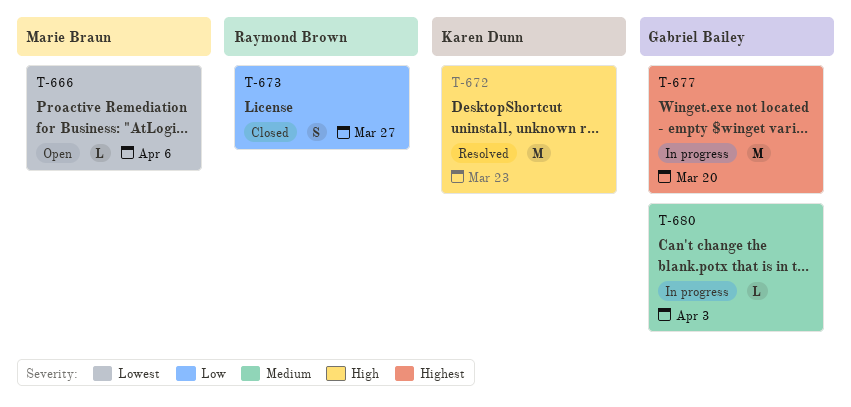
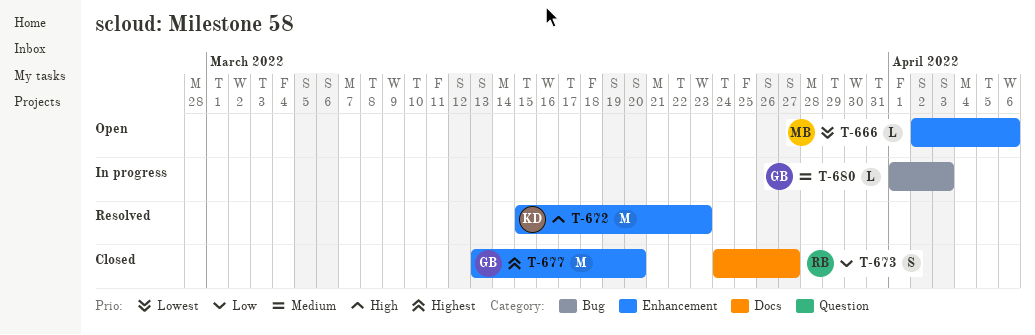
T-677, status: In progress -> Closed

